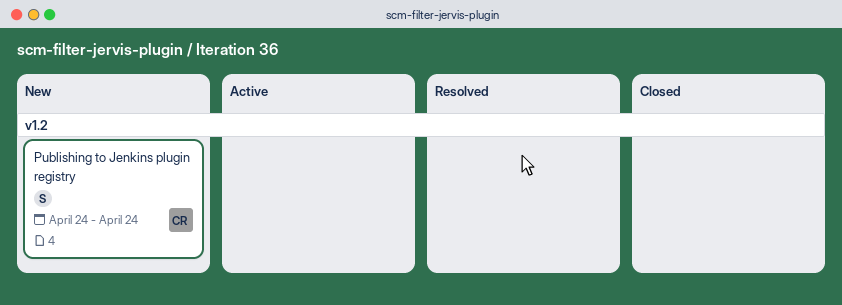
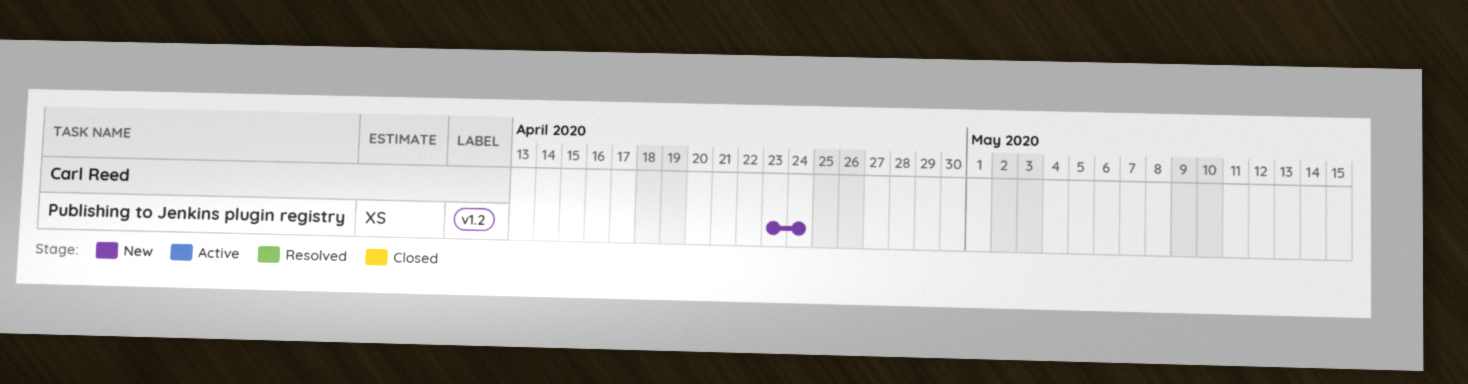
Publishing to Jenkins plugin registry, estimate: S -> XS
Publishing to Jenkins plugin registry, start: Apr 24 -> Apr 23

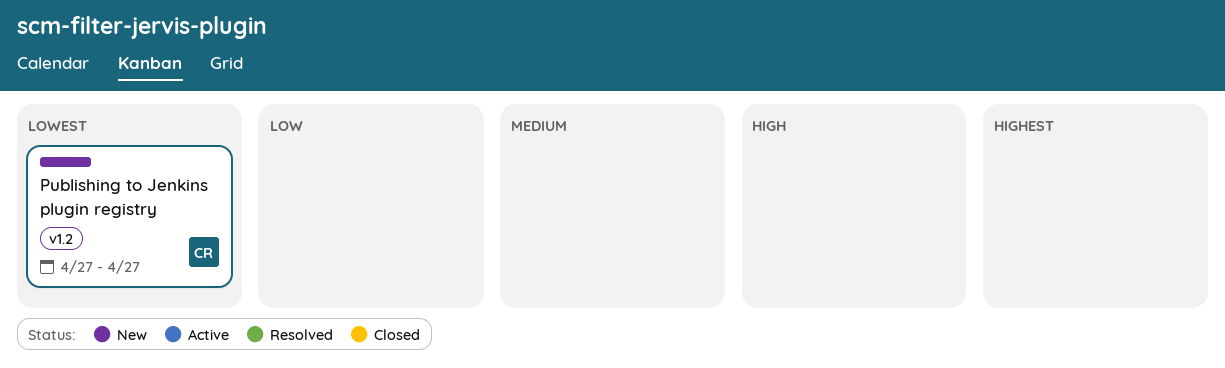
Publishing to Jenkins plugin registry, start: Apr 23 -> Apr 27
Publishing to Jenkins plugin registry, due: Apr 24 -> Apr 27

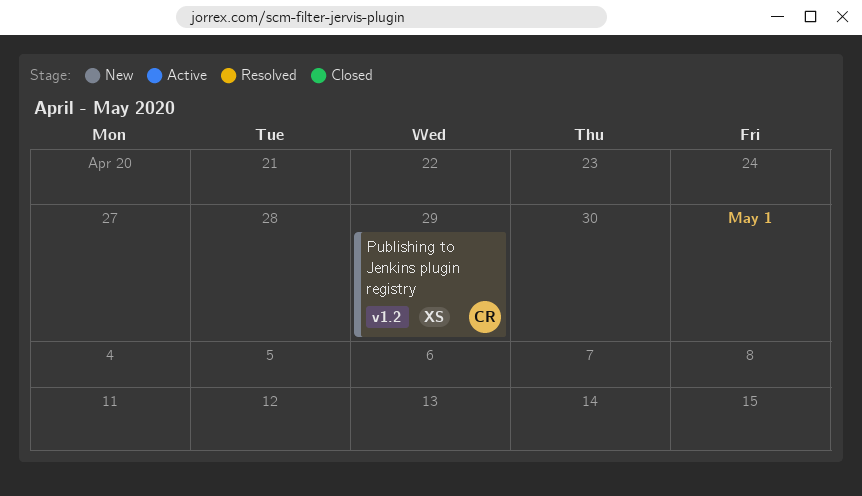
Publishing to Jenkins plugin registry, due: Apr 27 -> Apr 29

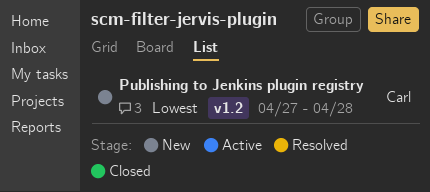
Publishing to Jenkins plugin registry, due: Apr 29 -> Apr 28

